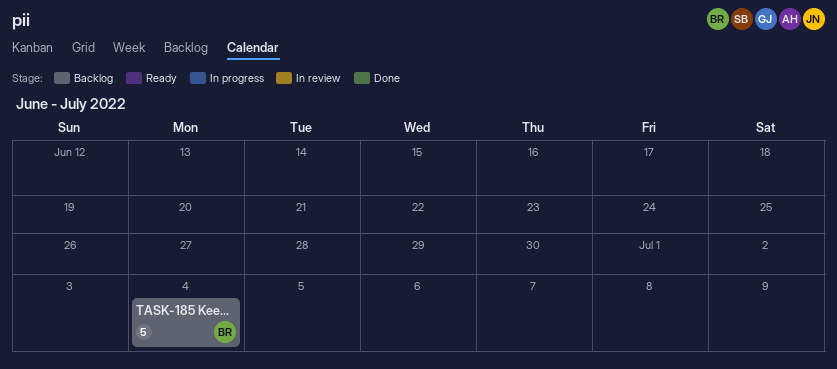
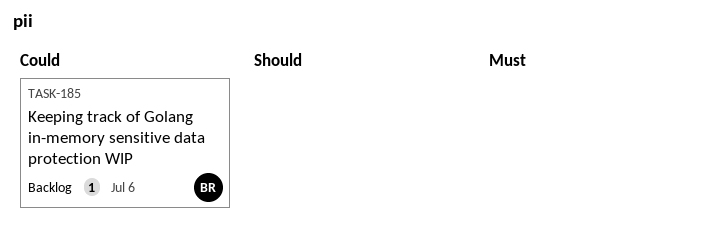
TASK-185, estimate: 5 -> 1
TASK-185, due: Jul 4 -> Jul 6

